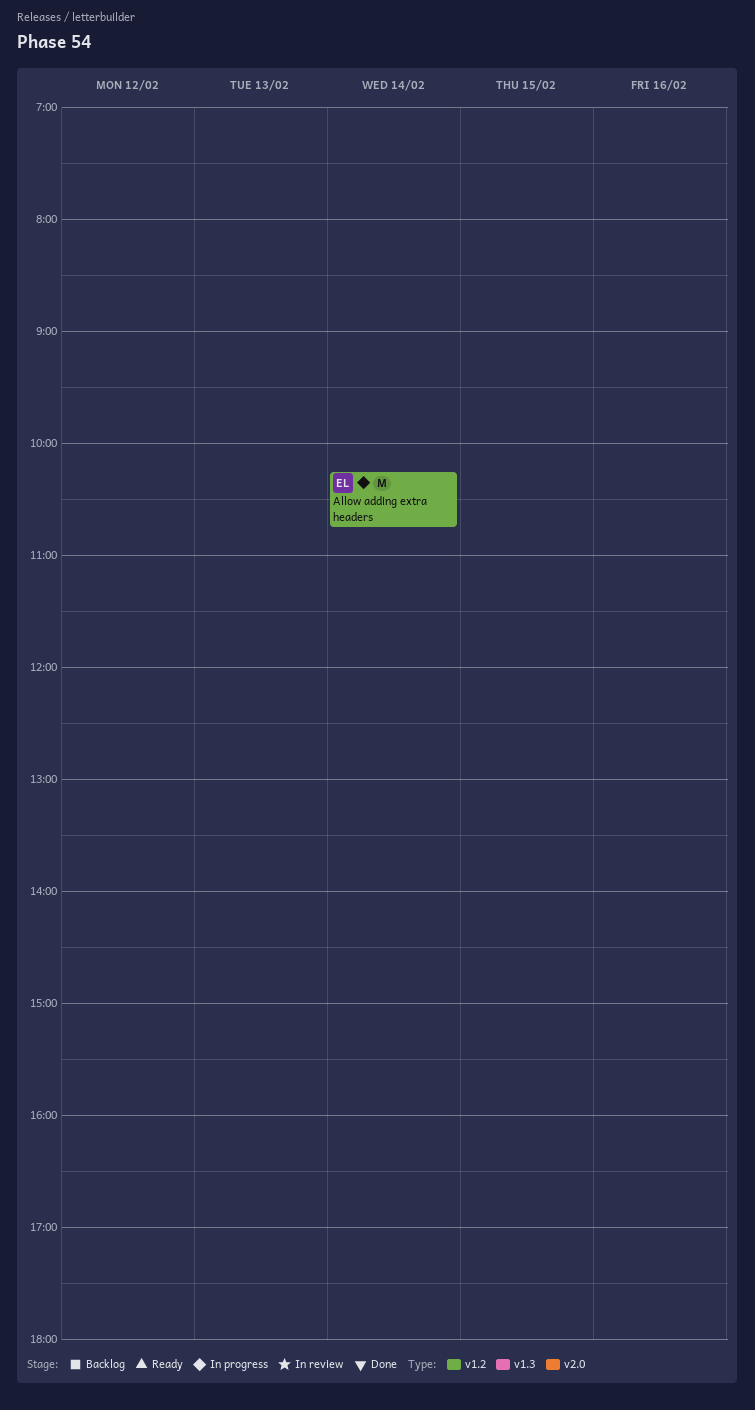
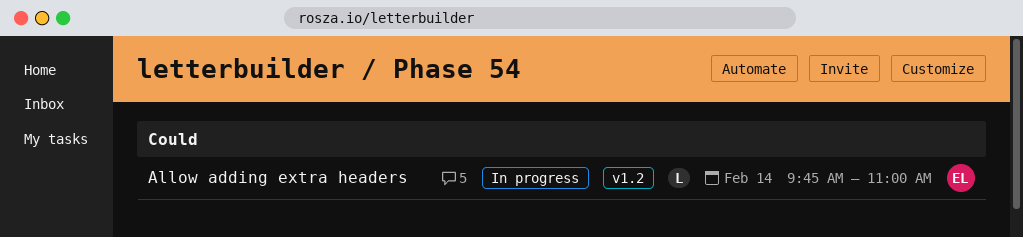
Allow adding extra headers, estimate: M -> L
Allow adding extra headers, begins: 10:15 -> 09:45
Allow adding extra headers, ends: 10:45 -> 11:00

